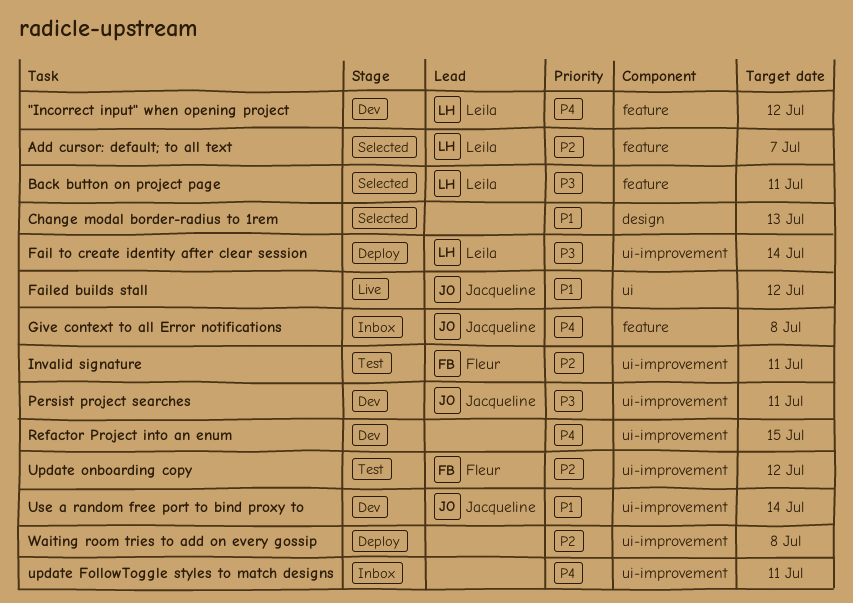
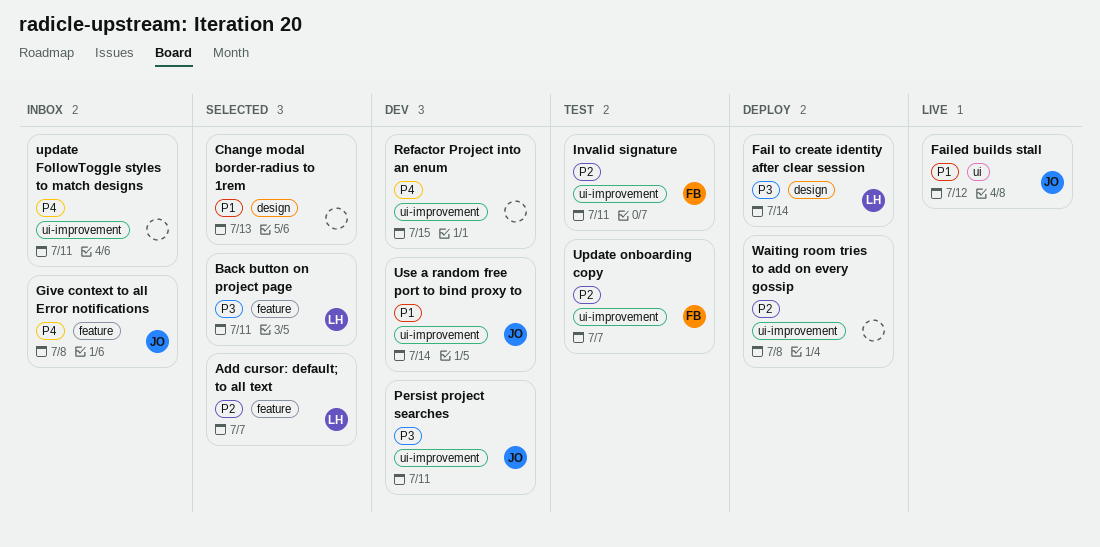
"Incorrect input" when opening project: present -> none
Fail to create identity after clear session, label: ui-improvement -> design
Update onboarding copy, due: Jul 12 -> Jul 7

